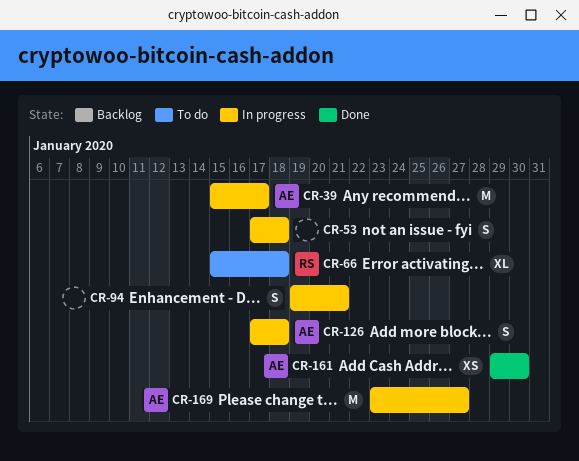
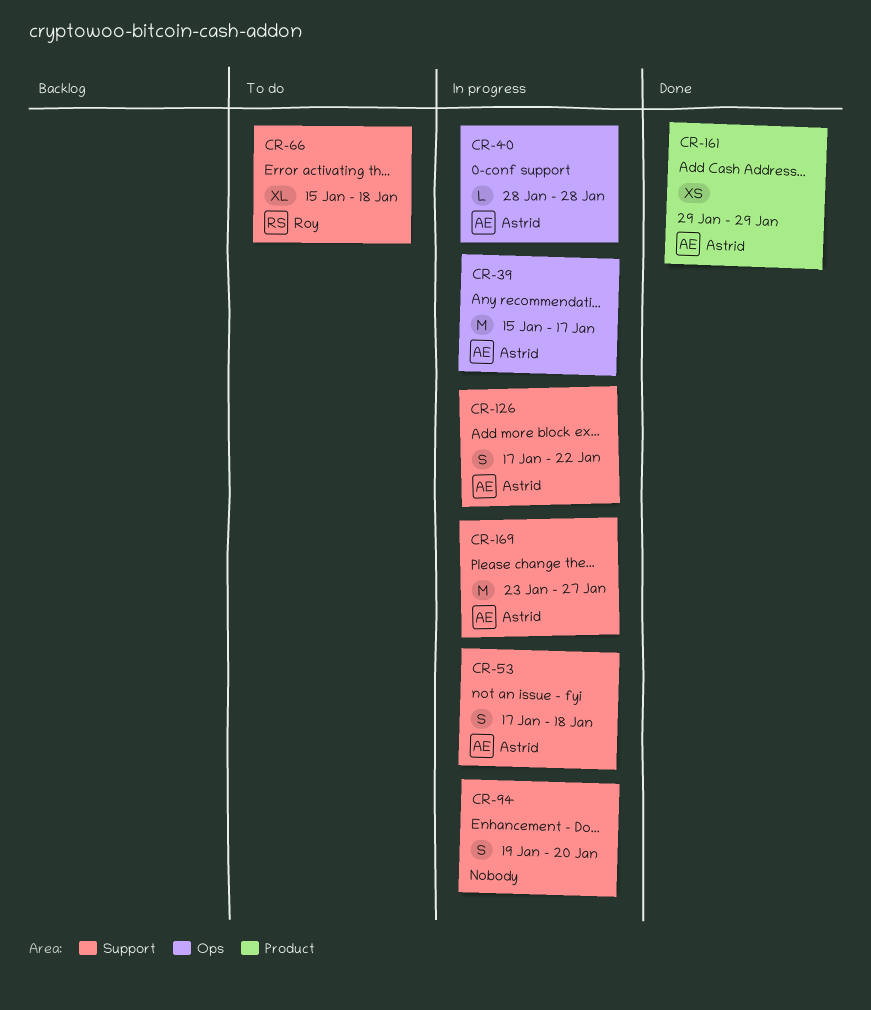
CR-40: none -> present
CR-53, owner: none -> Astrid
CR-94, due: Jan 21 -> Jan 20
CR-126, due: Jan 18 -> Jan 22
CR-161, due: Jan 30 -> Jan 29

